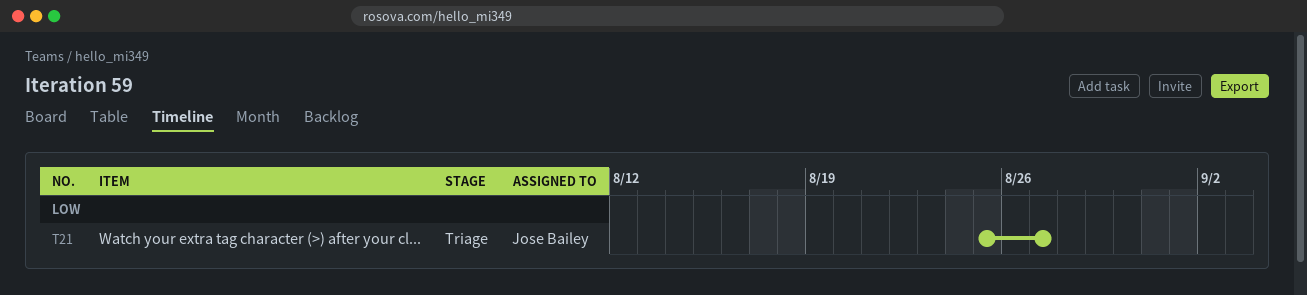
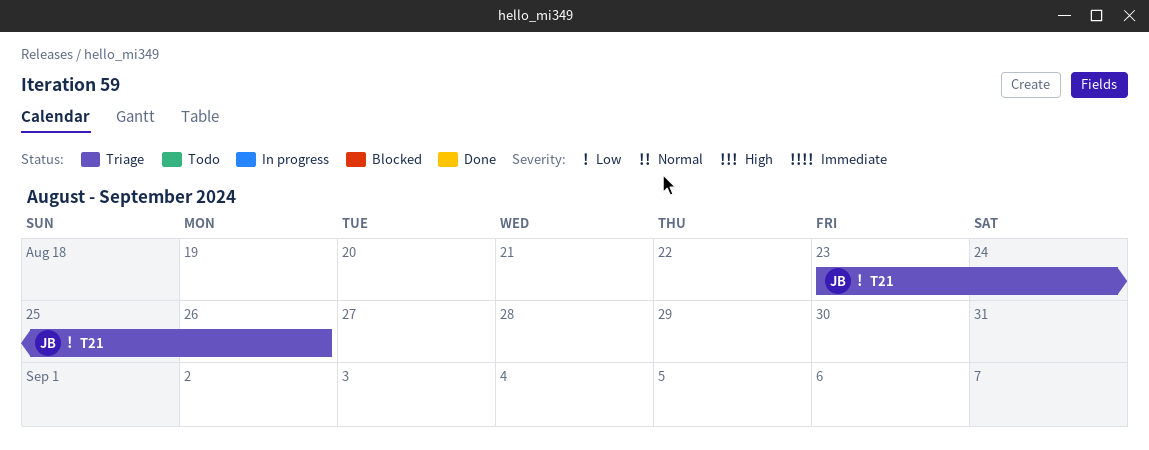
T21, start: Aug 25 -> Aug 23
T21, due: Aug 27 -> Aug 26

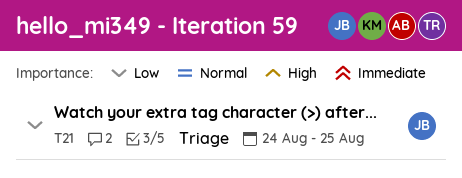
T21, start: Aug 23 -> Aug 24
T21, due: Aug 26 -> Aug 25

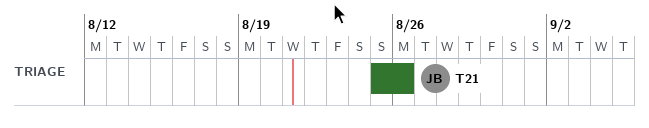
T21, start: Aug 24 -> Aug 25
T21, due: Aug 25 -> Aug 26

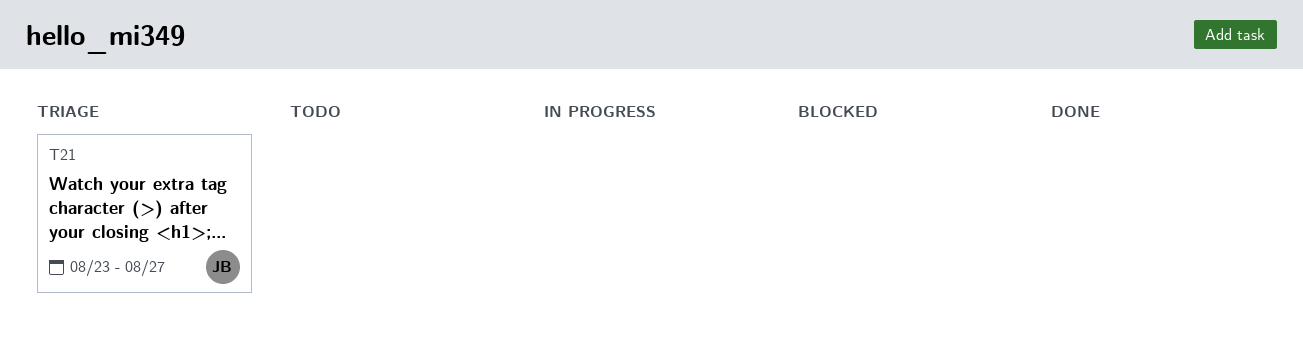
T21, start: Aug 25 -> Aug 23
T21, due: Aug 26 -> Aug 27

